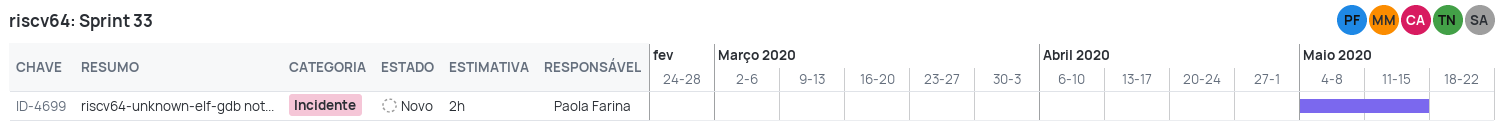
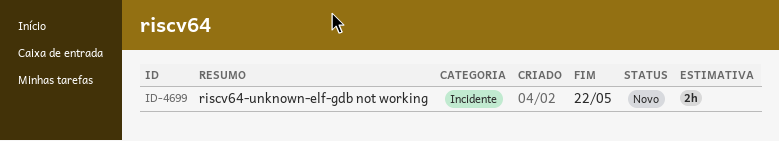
ID-4699, due: May 15 -> May 22

